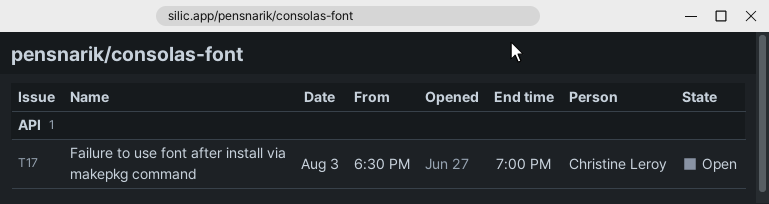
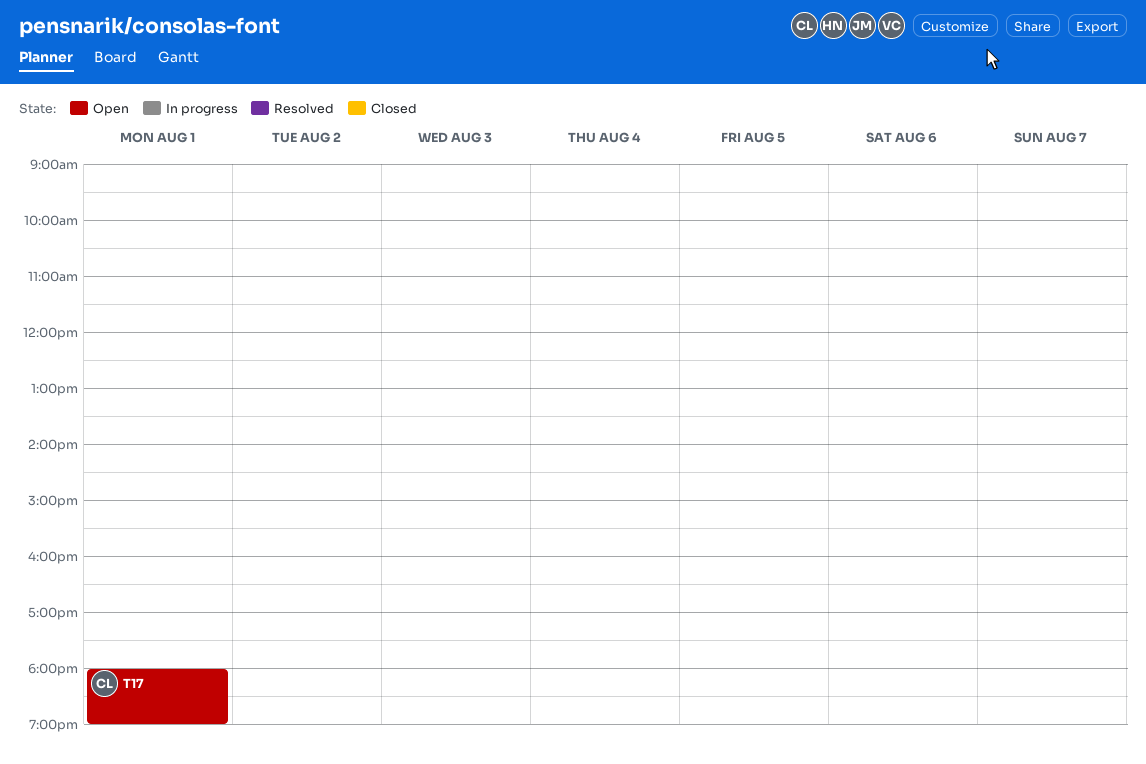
T17, day: Aug 3 -> Aug 1
T17, begins: 18:30 -> 18:00

